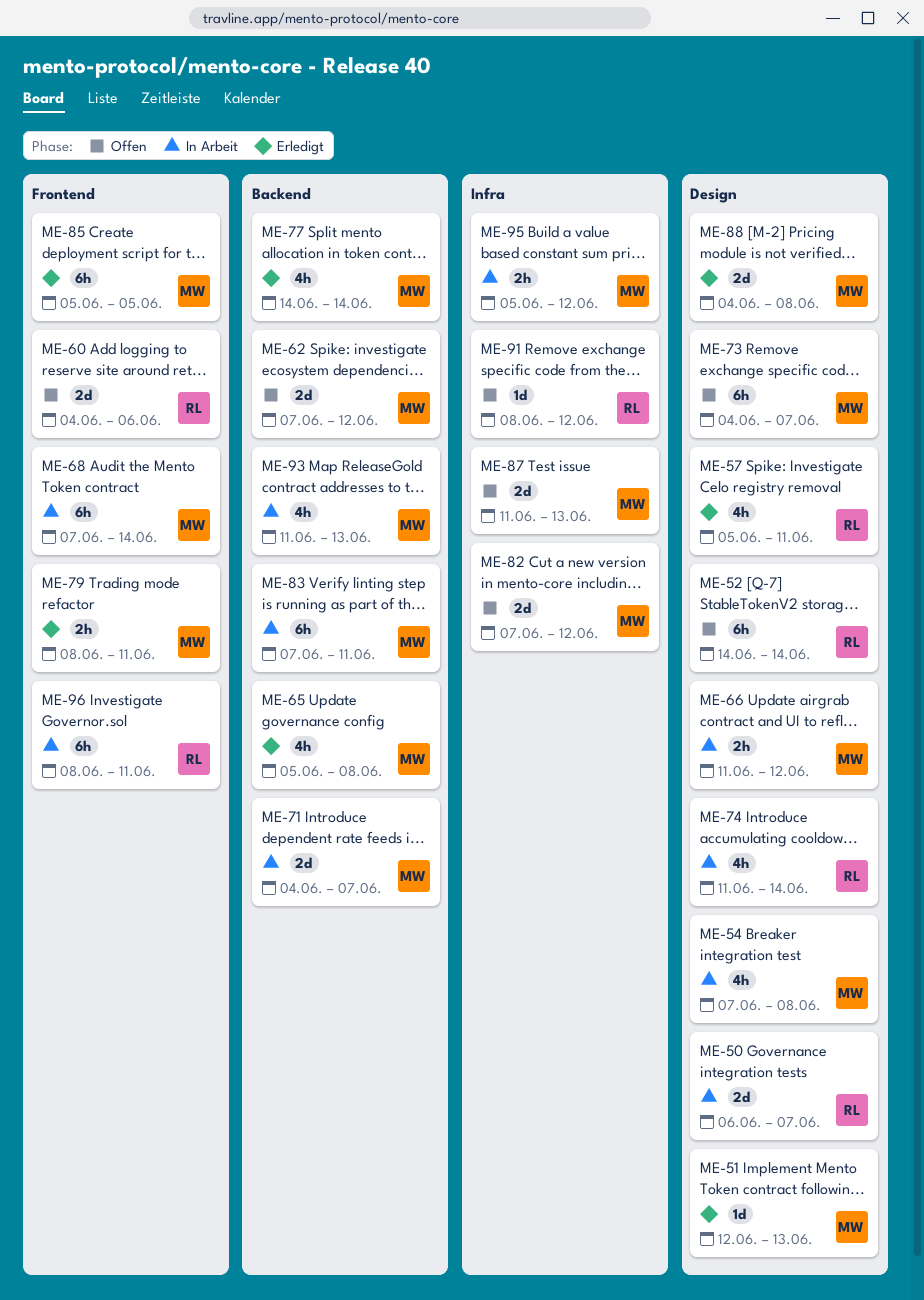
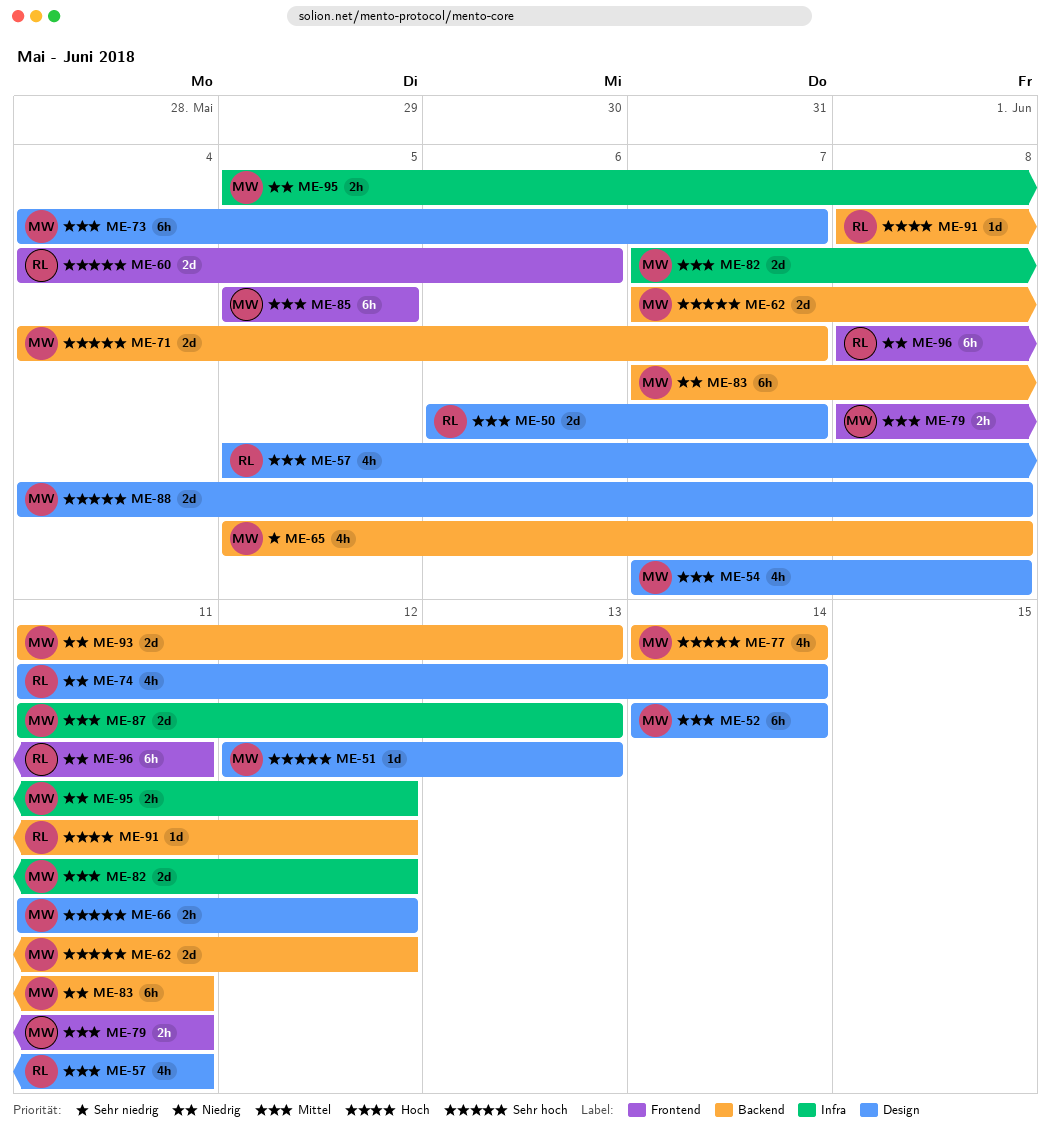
ME-52, owner: RL -> MW
ME-68: present -> none
ME-91, label: Infra -> Backend
ME-93, estimate: 4h -> 2d

